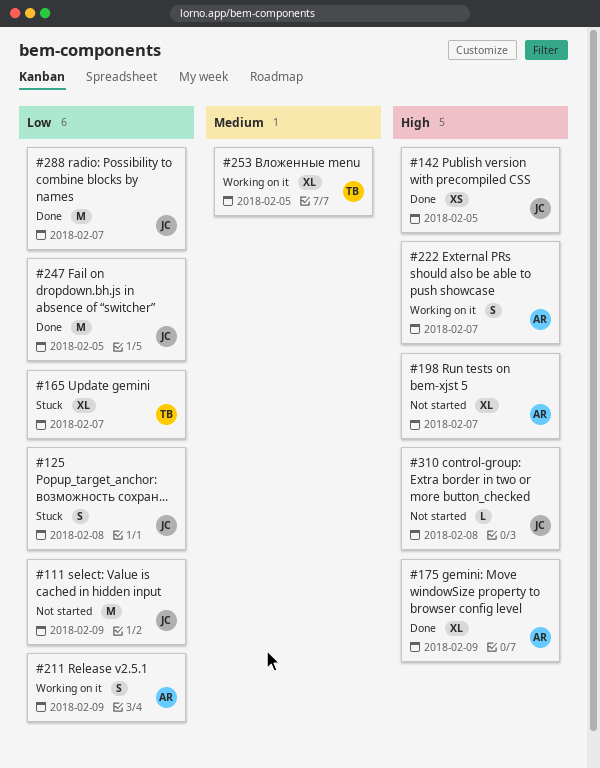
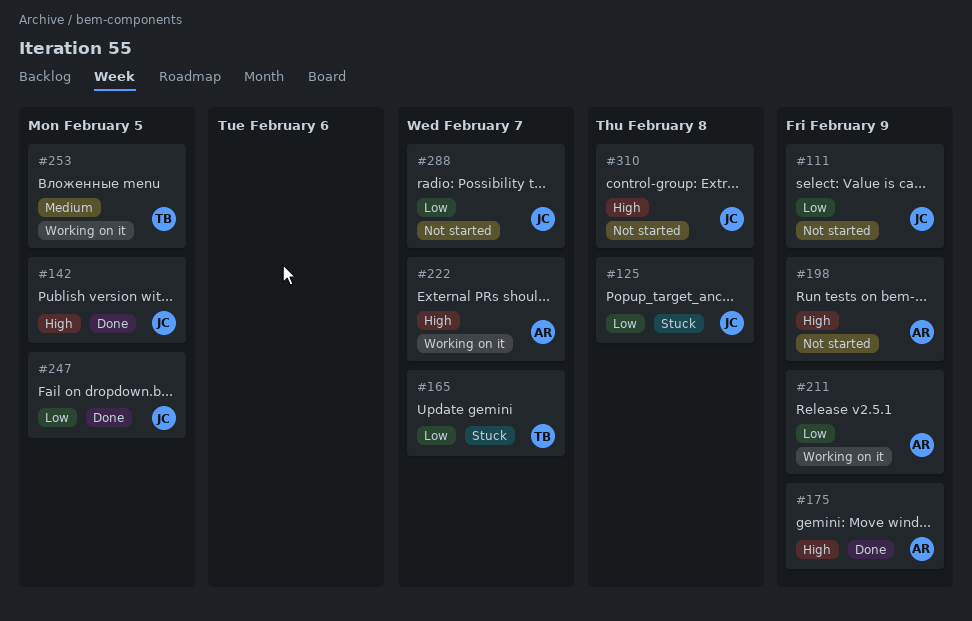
#198, due: Feb 7 -> Feb 9
#288, status: Done -> Not started

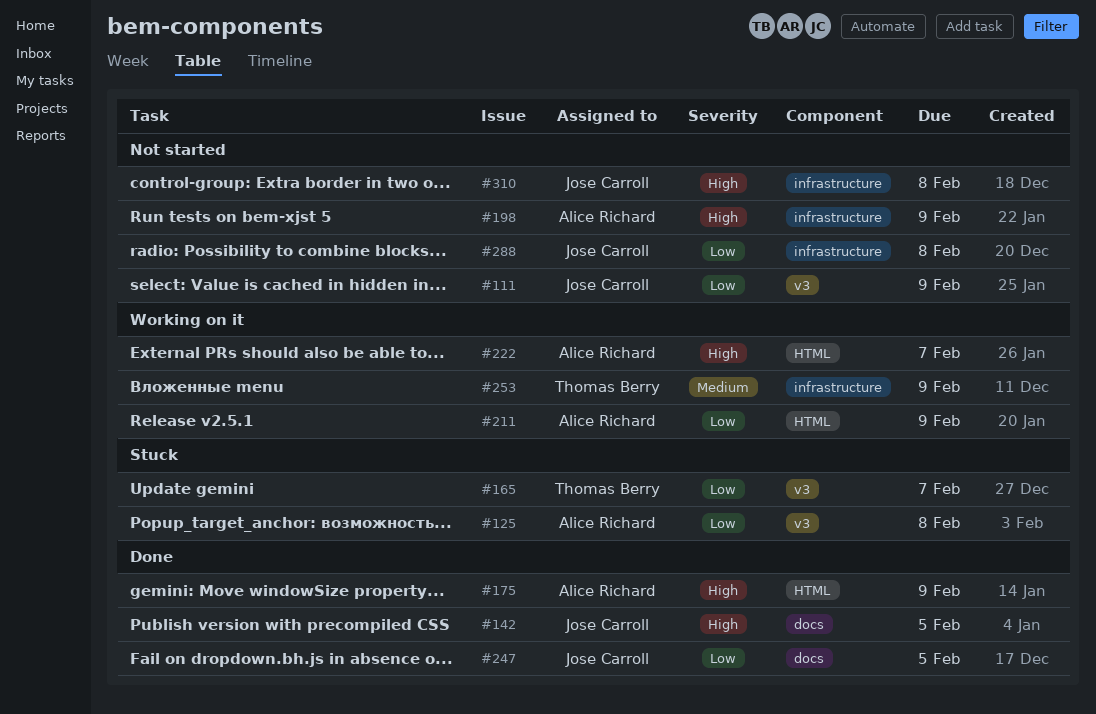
#125, owner: Jose Carroll -> Alice Richard
#253, due: Feb 5 -> Feb 9
#288, due: Feb 7 -> Feb 8

